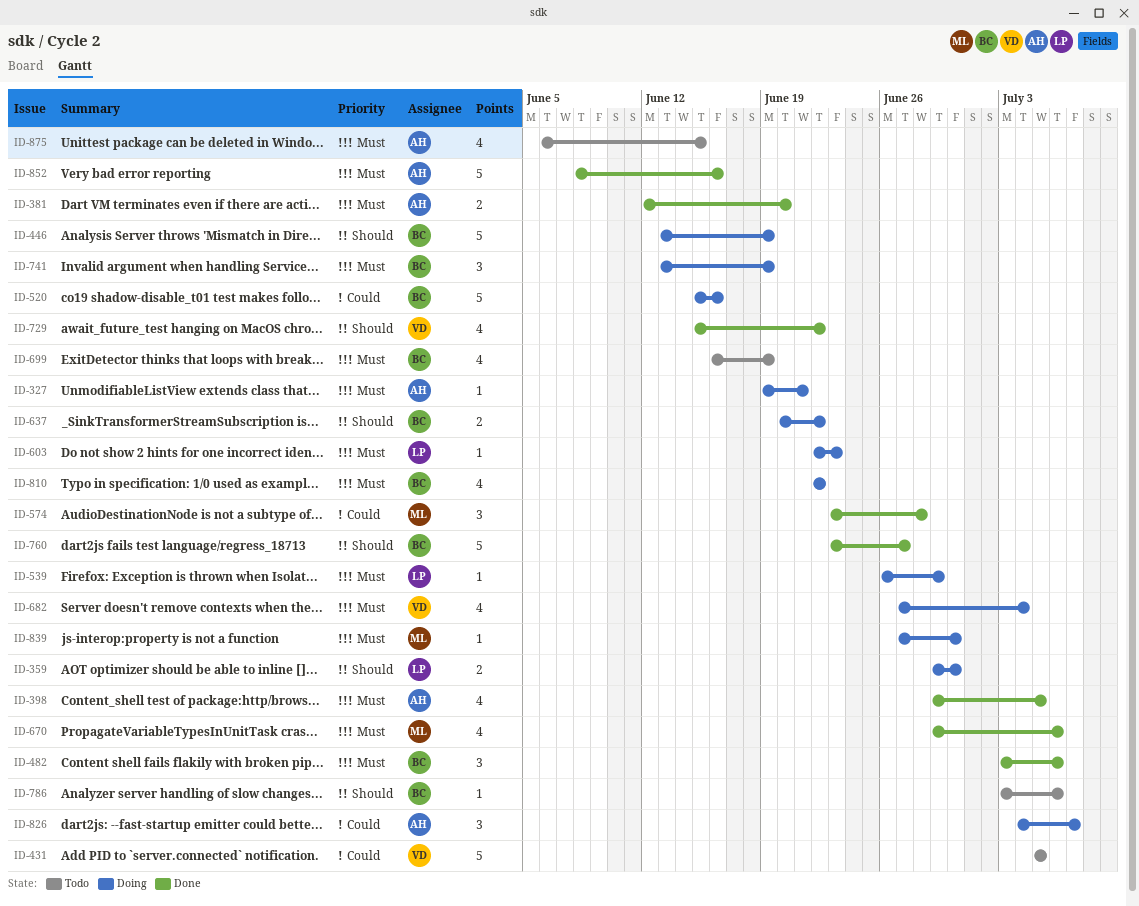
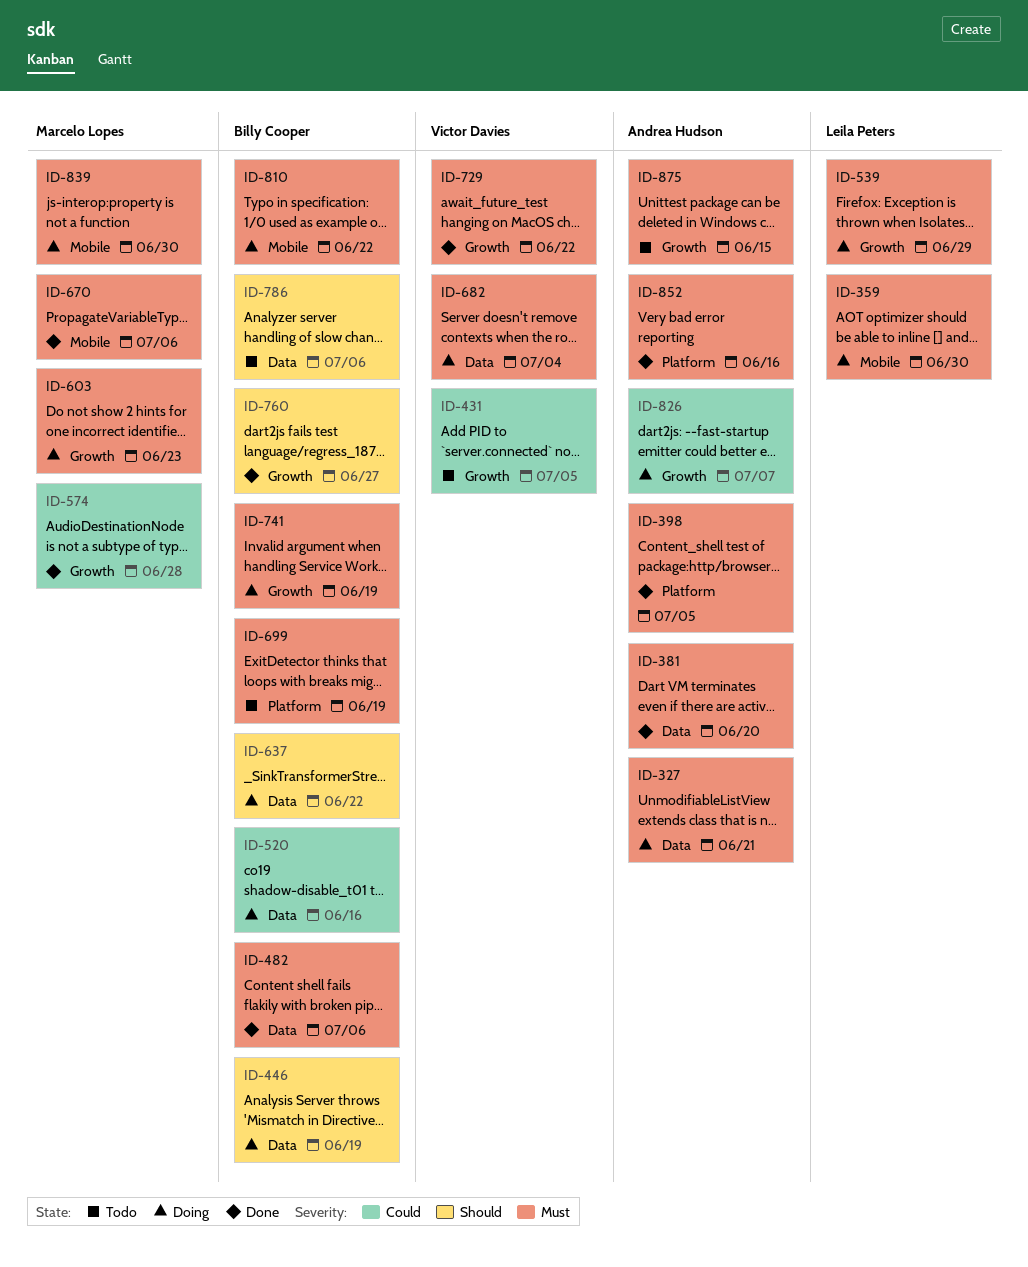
ID-359, priority: Should -> Must
ID-603, owner: Leila Peters -> Marcelo Lopes
ID-729, priority: Should -> Must

